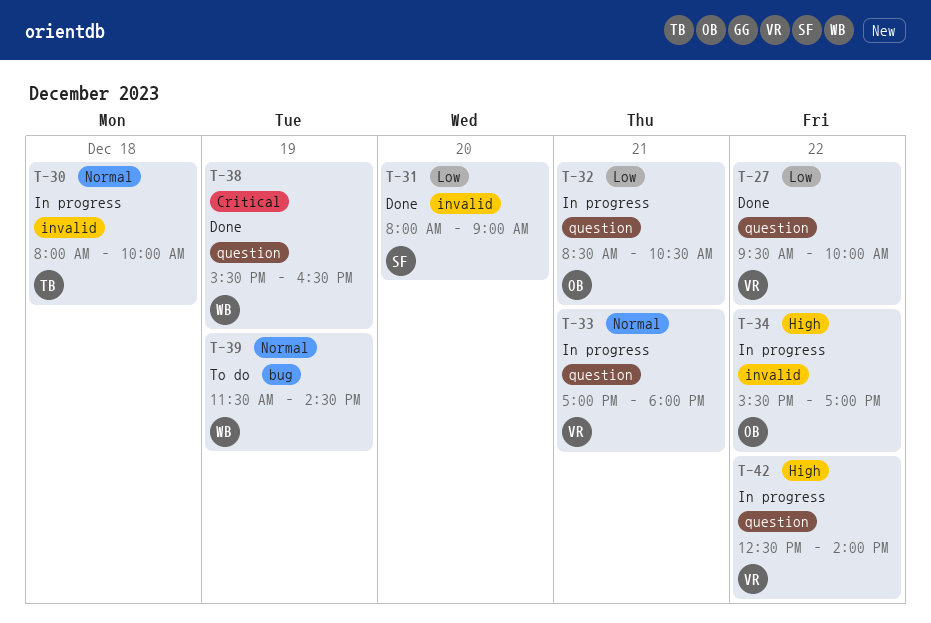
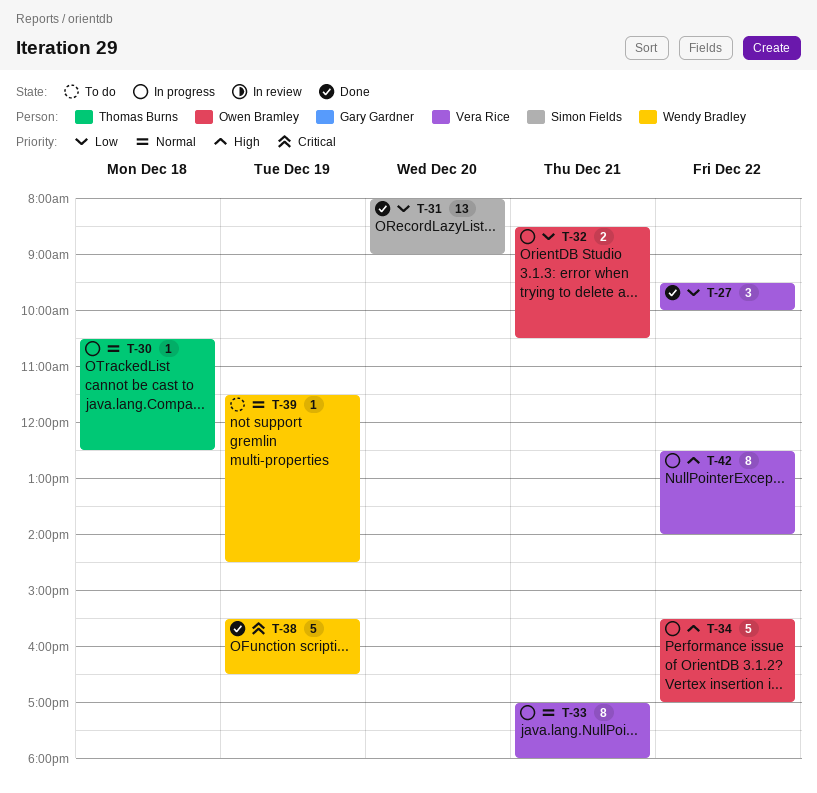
T-30, begins: 08:00 -> 10:30
T-30, ends: 10:00 -> 12:30

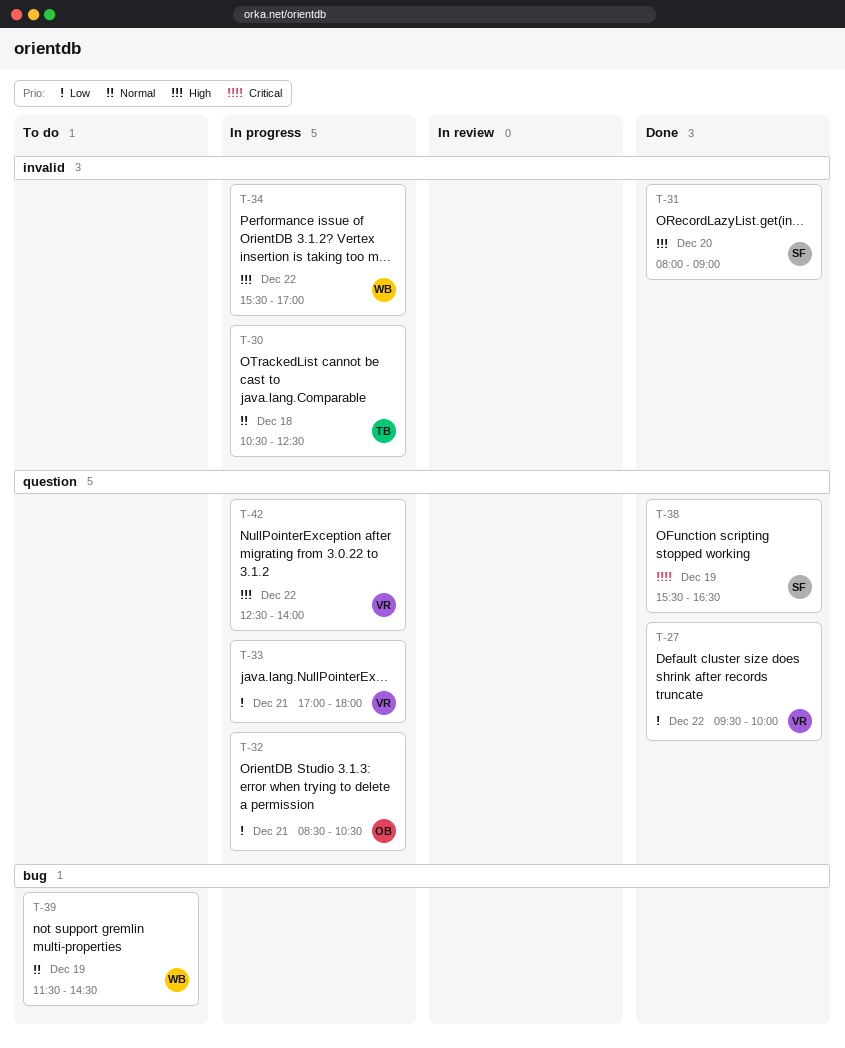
T-31, priority: Low -> High
T-33, priority: Normal -> Low
T-34, owner: Owen Bramley -> Wendy Bradley
T-38, owner: Wendy Bradley -> Simon Fields

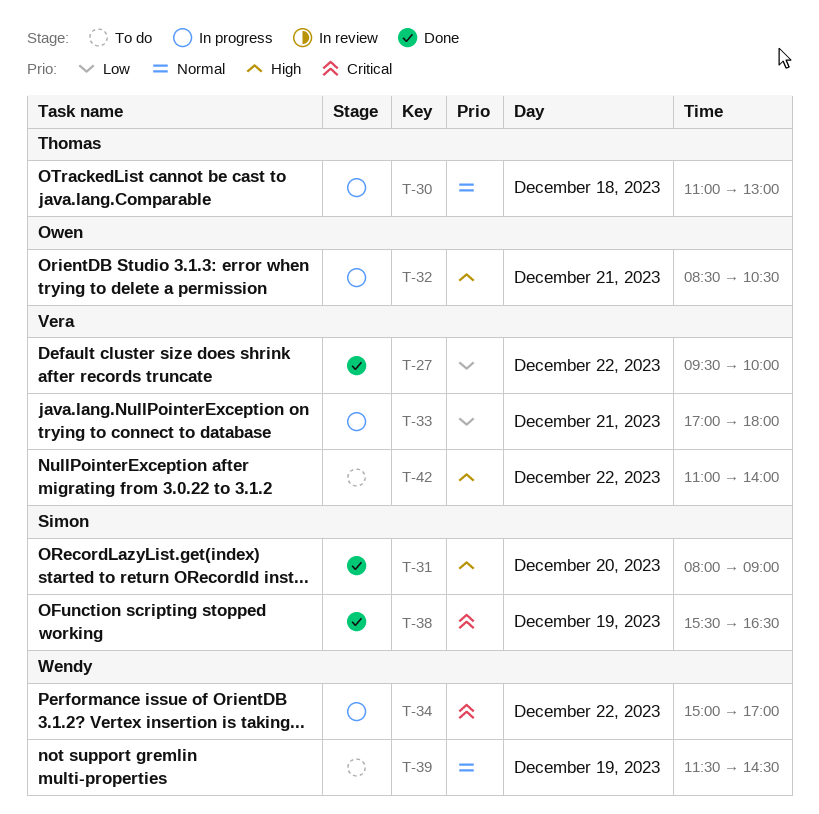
T-30, begins: 10:30 -> 11:00
T-30, ends: 12:30 -> 13:00
T-32, priority: Low -> High
T-34, priority: High -> Critical
T-34, begins: 15:30 -> 15:00
T-42, status: In progress -> To do
T-42, begins: 12:30 -> 11:00

